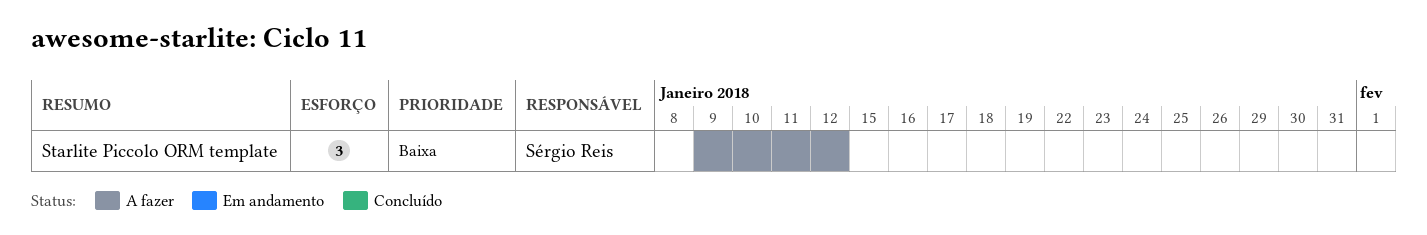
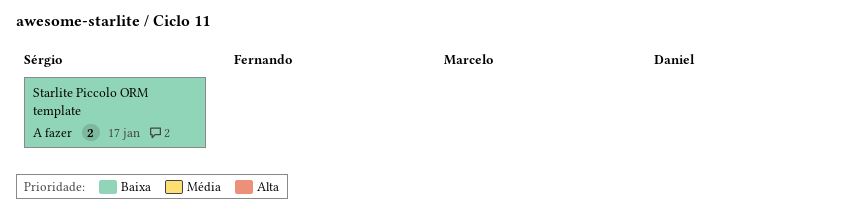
Starlite Piccolo ORM template, estimate: 3 -> 2
Starlite Piccolo ORM template, due: Jan 12 -> Jan 17

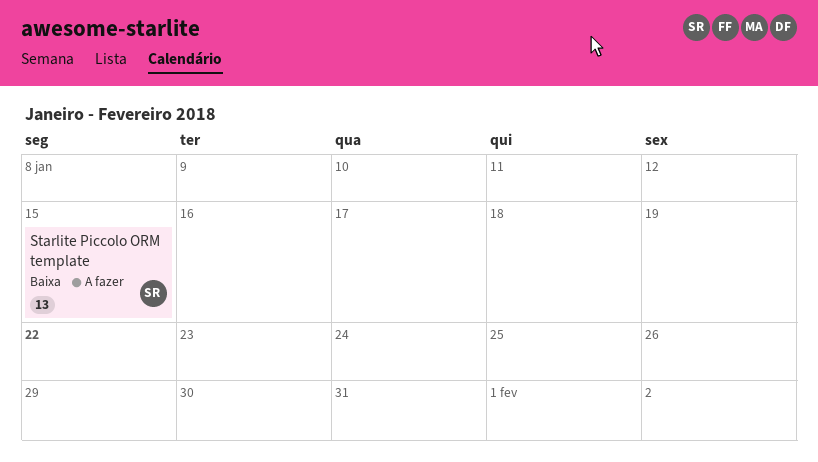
Starlite Piccolo ORM template, estimate: 2 -> 13
Starlite Piccolo ORM template, due: Jan 17 -> Jan 15

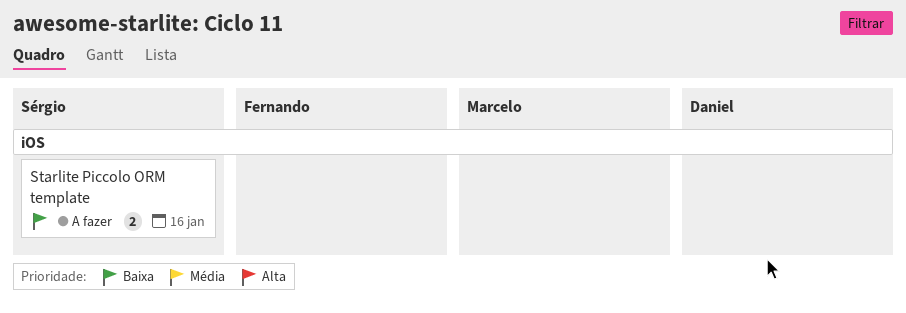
Starlite Piccolo ORM template, estimate: 13 -> 2
Starlite Piccolo ORM template, due: Jan 15 -> Jan 16

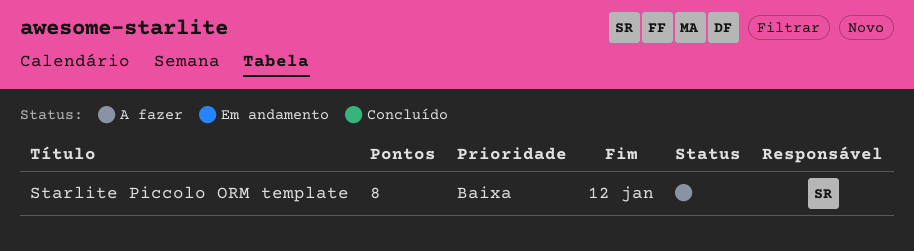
Starlite Piccolo ORM template, estimate: 2 -> 8
Starlite Piccolo ORM template, due: Jan 16 -> Jan 12

